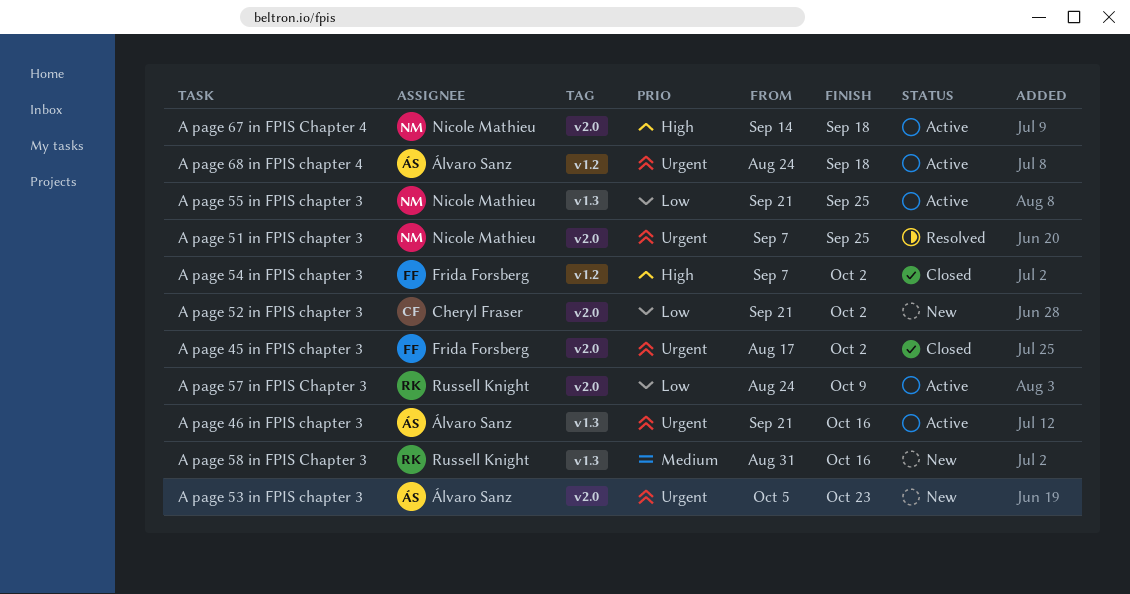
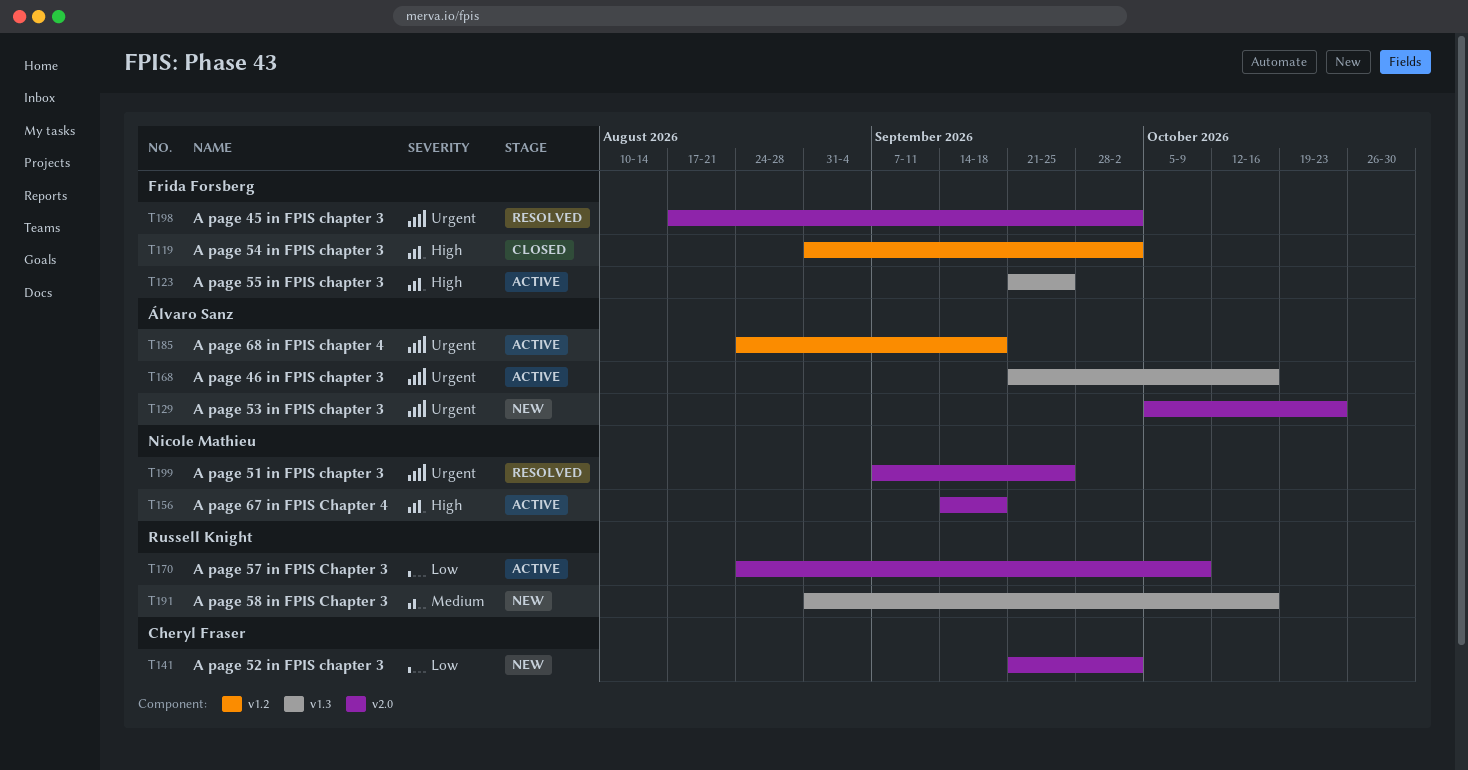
A page 45 in FPIS chapter 3, status: Closed -> Resolved
A page 54 in FPIS chapter 3, start: Sep 7 -> Aug 31
A page 55 in FPIS chapter 3, owner: Nicole Mathieu -> Frida Forsberg
A page 55 in FPIS chapter 3, priority: Low -> High

